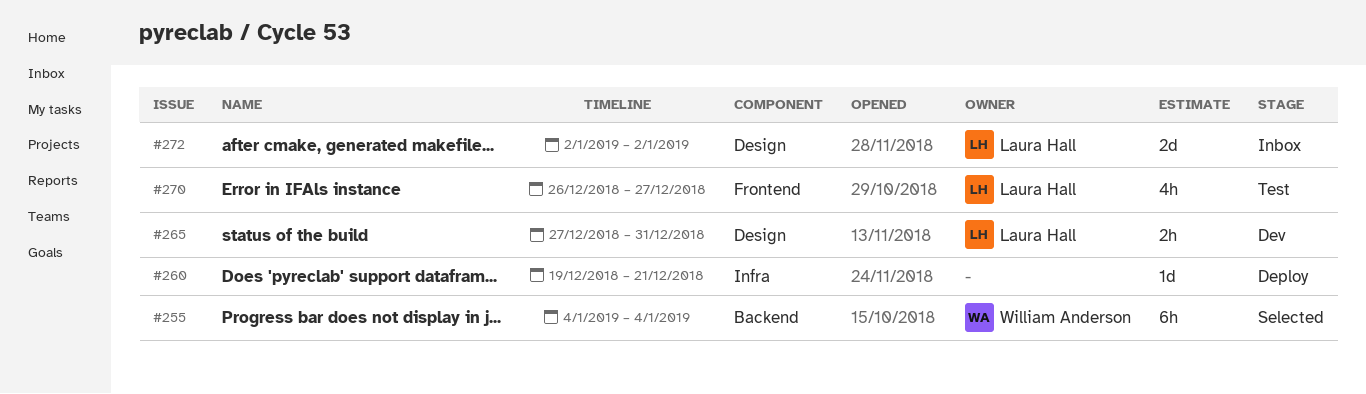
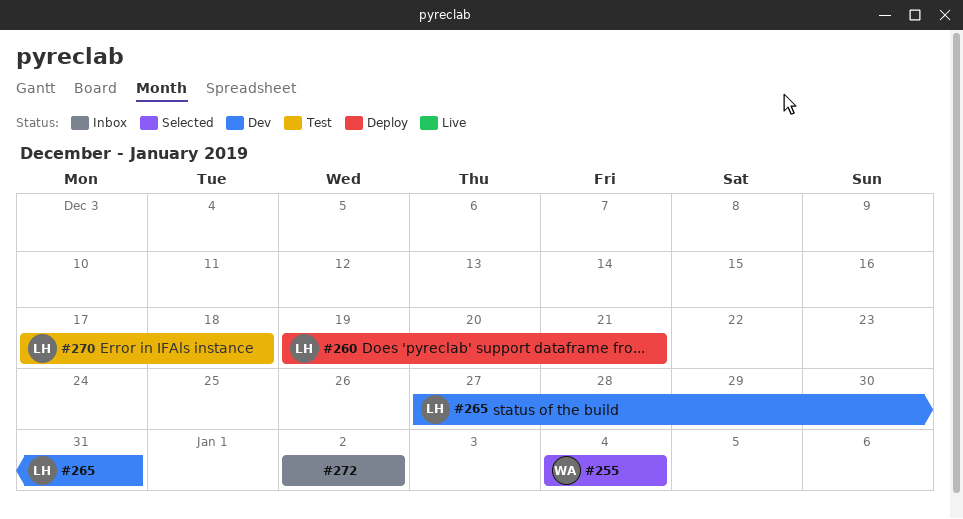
#260, owner: none -> Laura Hall
#270, start: Dec 26 -> Dec 17
#270, due: Dec 27 -> Dec 18
#272, owner: Laura Hall -> none

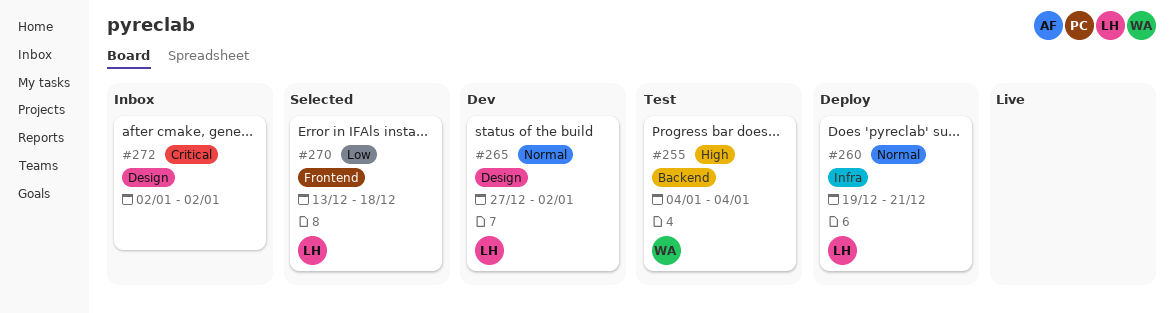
#255, status: Selected -> Test
#265, due: Dec 31 -> Jan 2
#270, status: Test -> Selected
#270, start: Dec 17 -> Dec 13

